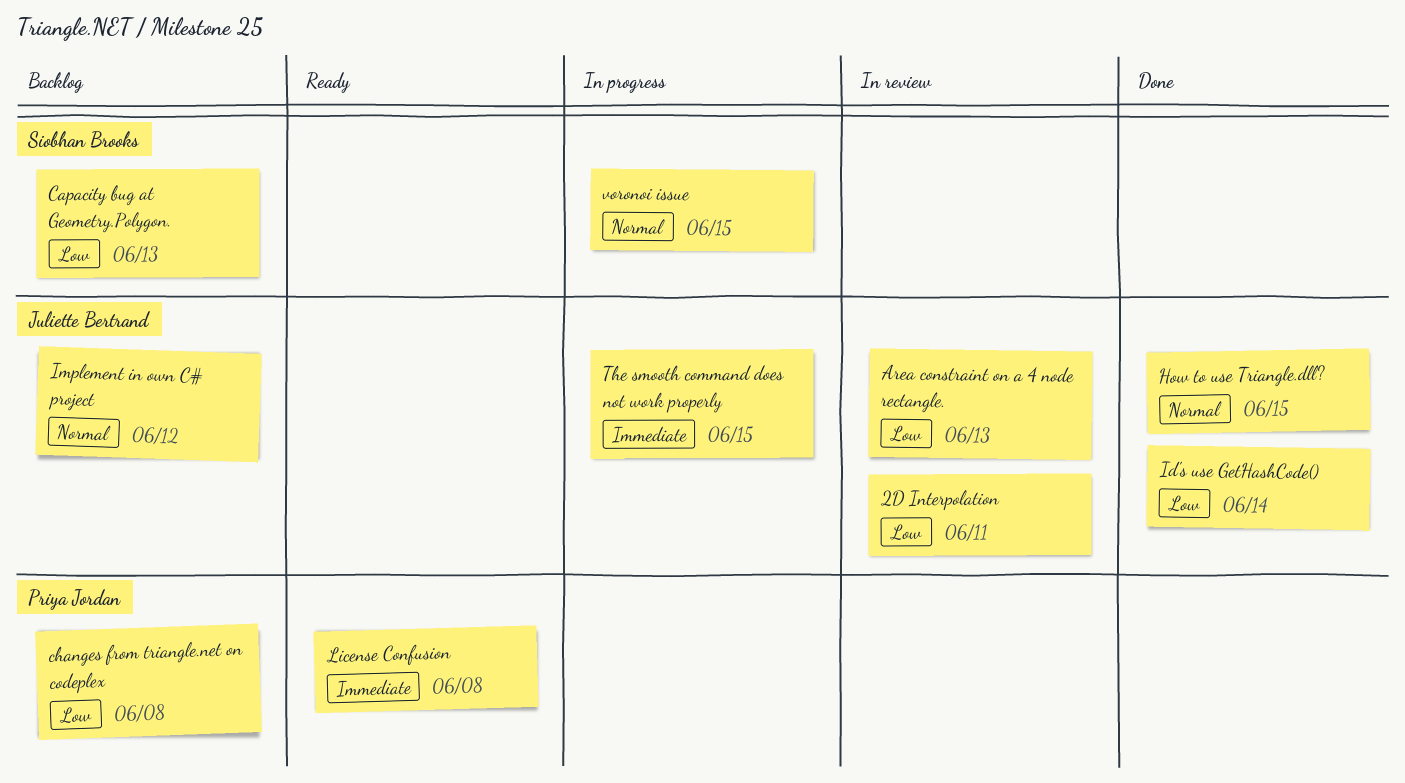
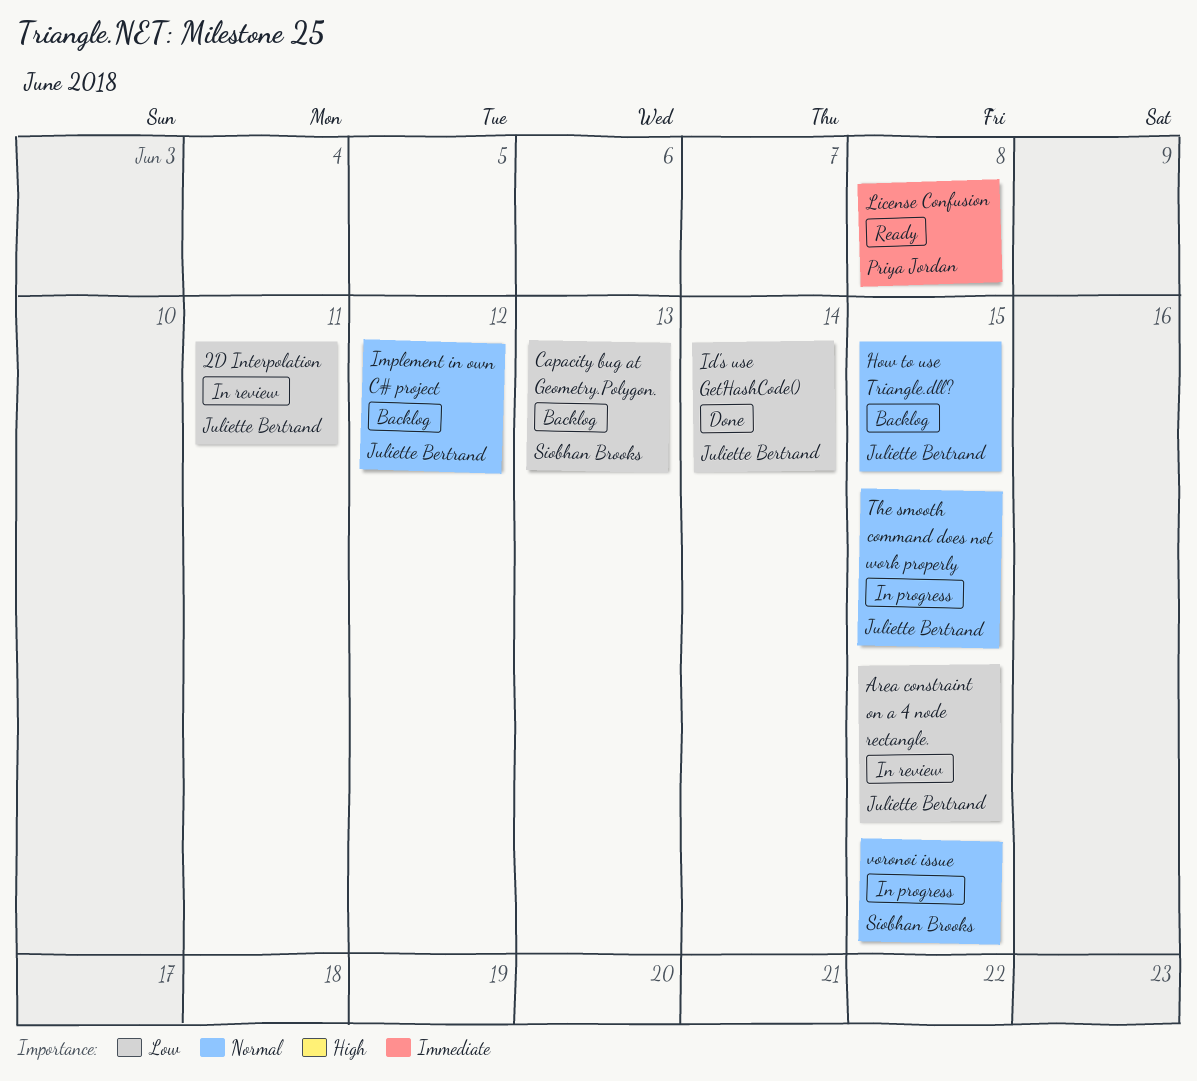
Area constraint on a 4 node rectangle., due: Jun 13 -> Jun 15
changes from triangle.net on codeplex: present -> none
How to use Triangle.dll?, status: Done -> Backlog
The smooth command does not work properly, priority: Immediate -> Normal

